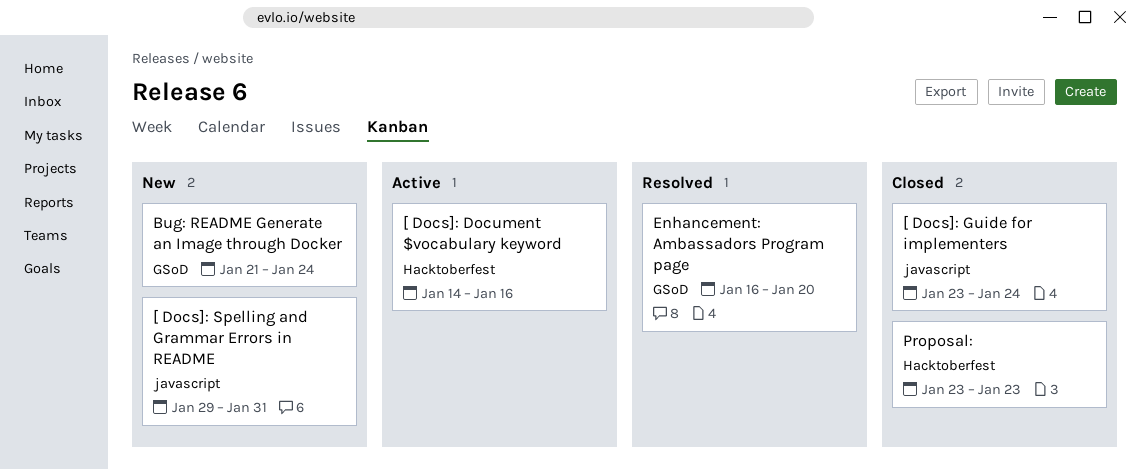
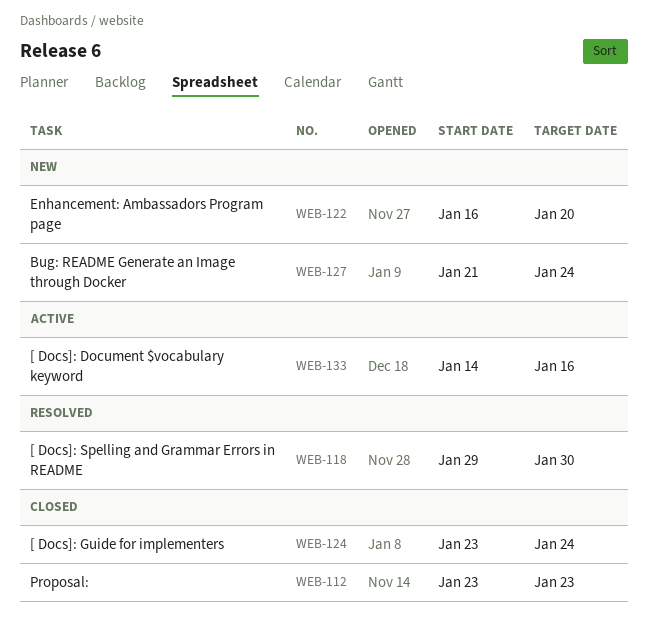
[ Docs]: Spelling and Grammar Errors in README, status: New -> Resolved
[ Docs]: Spelling and Grammar Errors in README, due: Jan 31 -> Jan 30
Enhancement: Ambassadors Program page, status: Resolved -> New

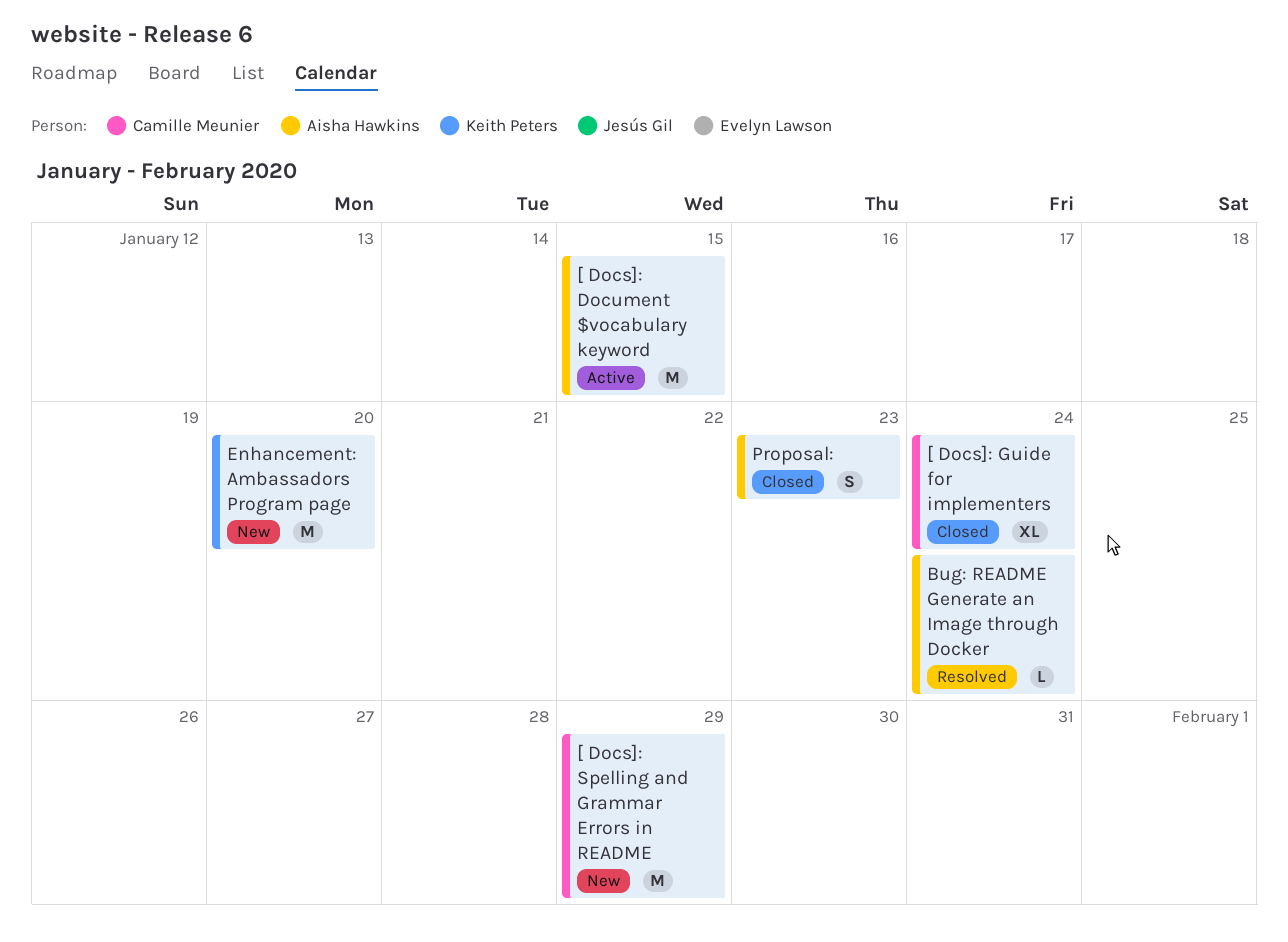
[ Docs]: Document $vocabulary keyword, due: Jan 16 -> Jan 15
[ Docs]: Spelling and Grammar Errors in README, status: Resolved -> New
[ Docs]: Spelling and Grammar Errors in README, due: Jan 30 -> Jan 29
Bug: README Generate an Image through Docker, status: New -> Resolved

